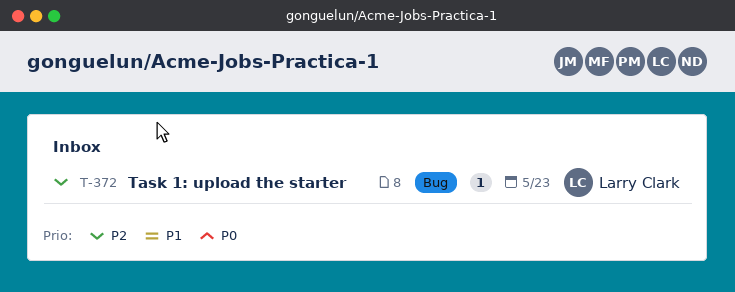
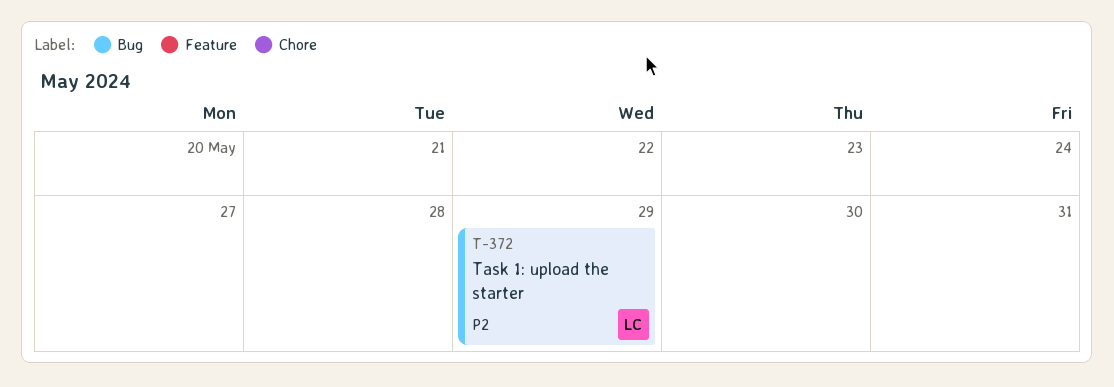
T-372, due: May 23 -> May 29

